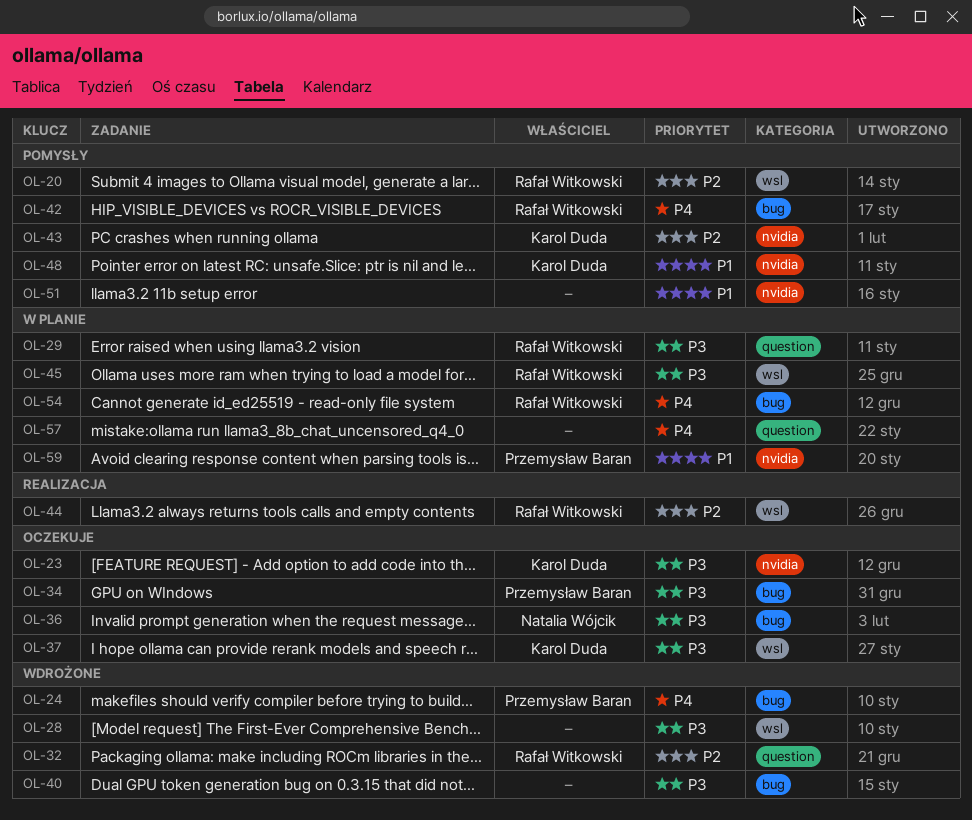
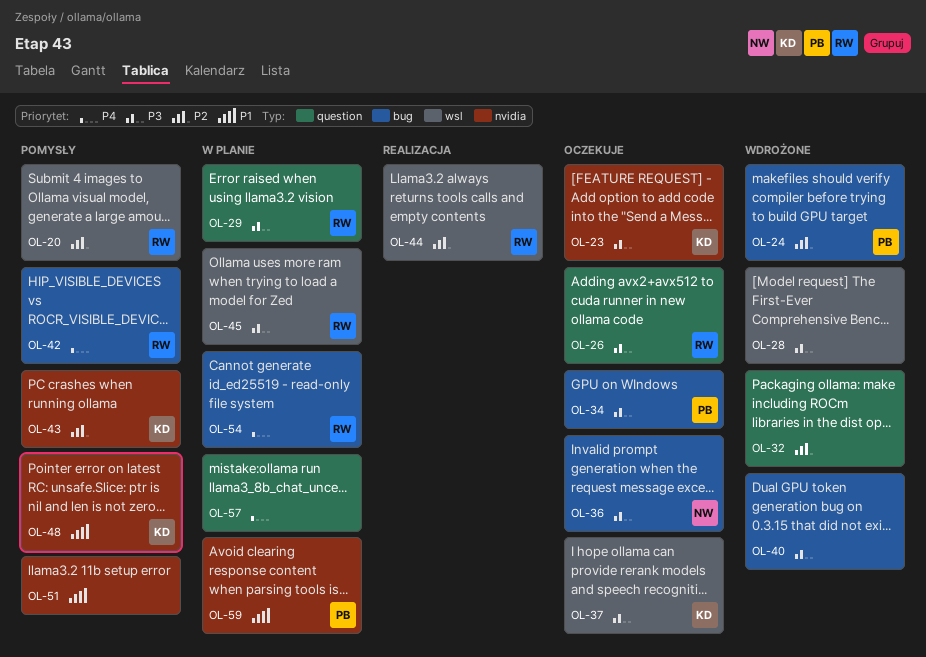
OL-24, priority: P4 -> P2
OL-26: none -> present
OL-32, owner: Rafał Witkowski -> none

